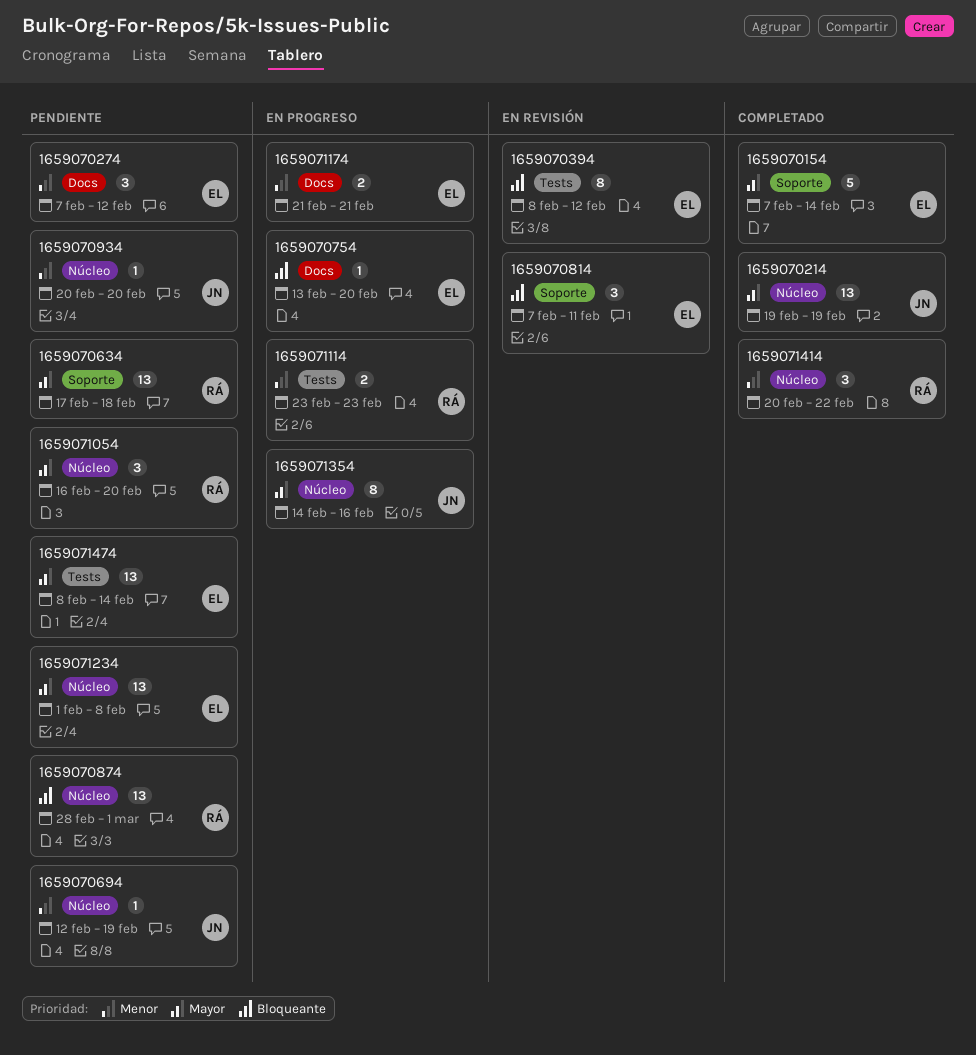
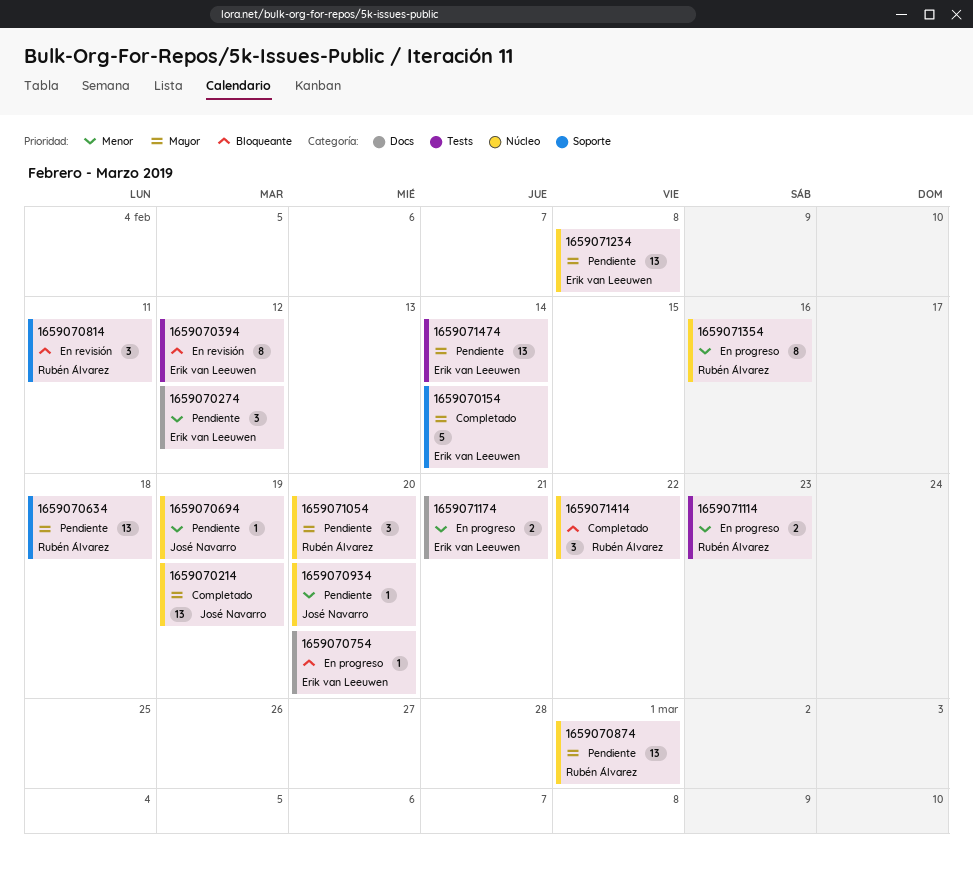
1659070814, owner: Erik van Leeuwen -> Rubén Álvarez
1659070874, priority: Bloqueante -> Mayor
1659071354, owner: José Navarro -> Rubén Álvarez
1659071354, priority: Mayor -> Menor
1659071414, priority: Menor -> Bloqueante

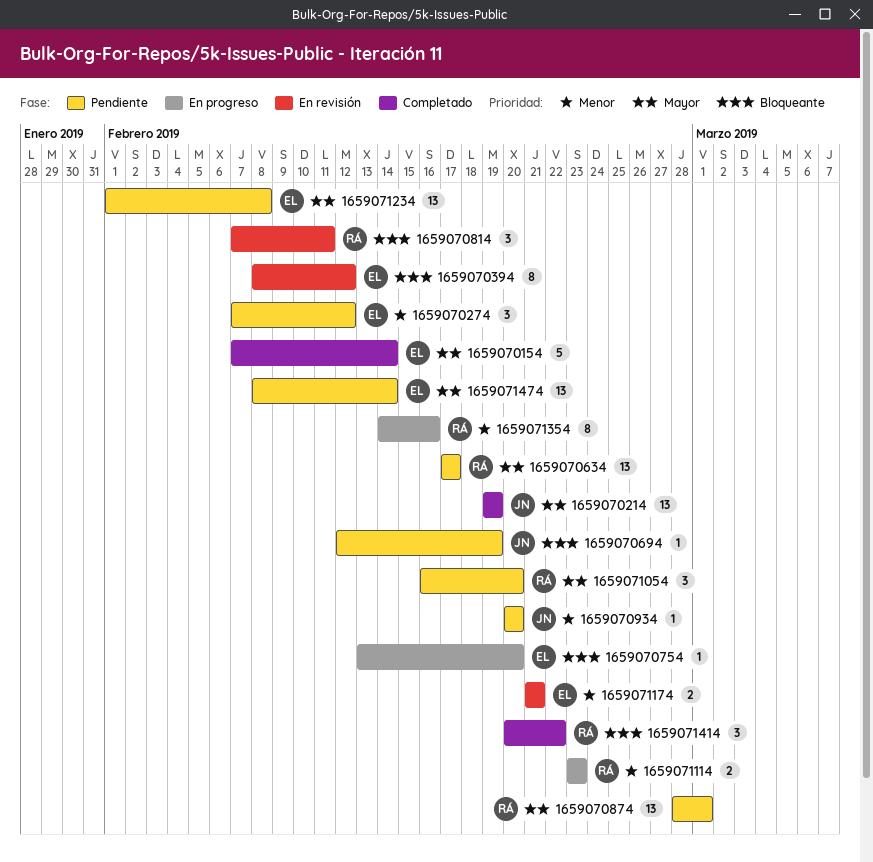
1659070634, due: Feb 18 -> Feb 17
1659070694, priority: Menor -> Bloqueante
1659071174, status: En progreso -> En revisión

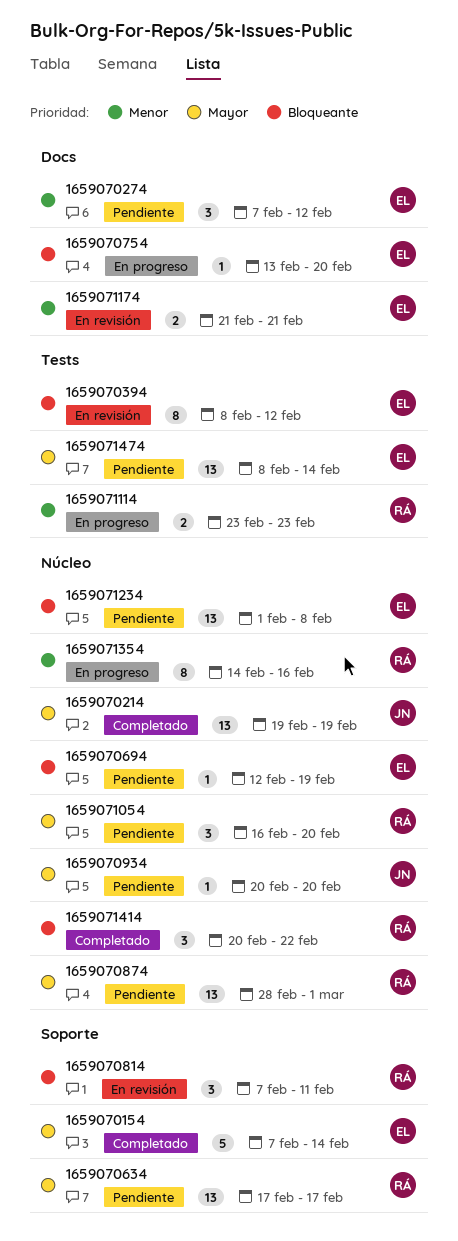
1659070694, owner: JN -> EL
1659070934, priority: Menor -> Mayor
1659071234, priority: Mayor -> Bloqueante

